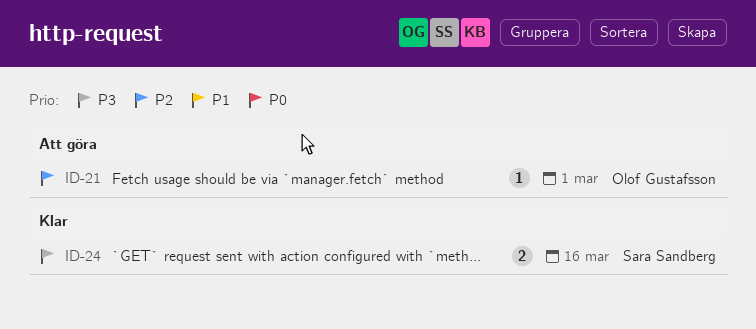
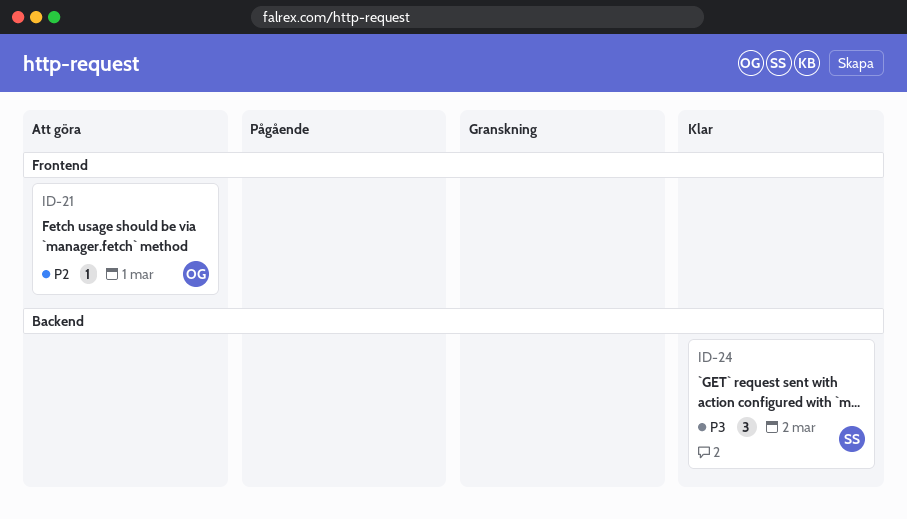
ID-24, estimate: 2 -> 3
ID-24, due: Mar 16 -> Mar 2

